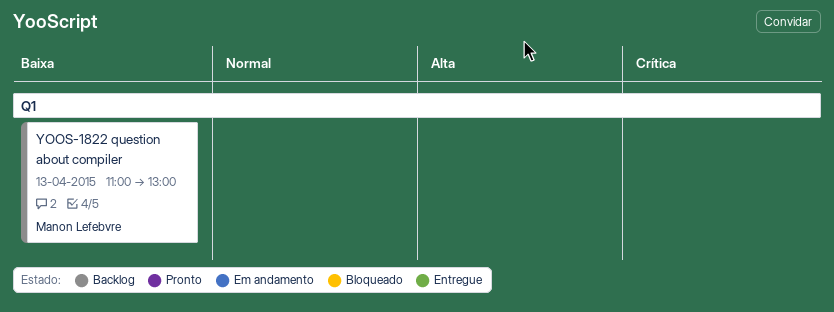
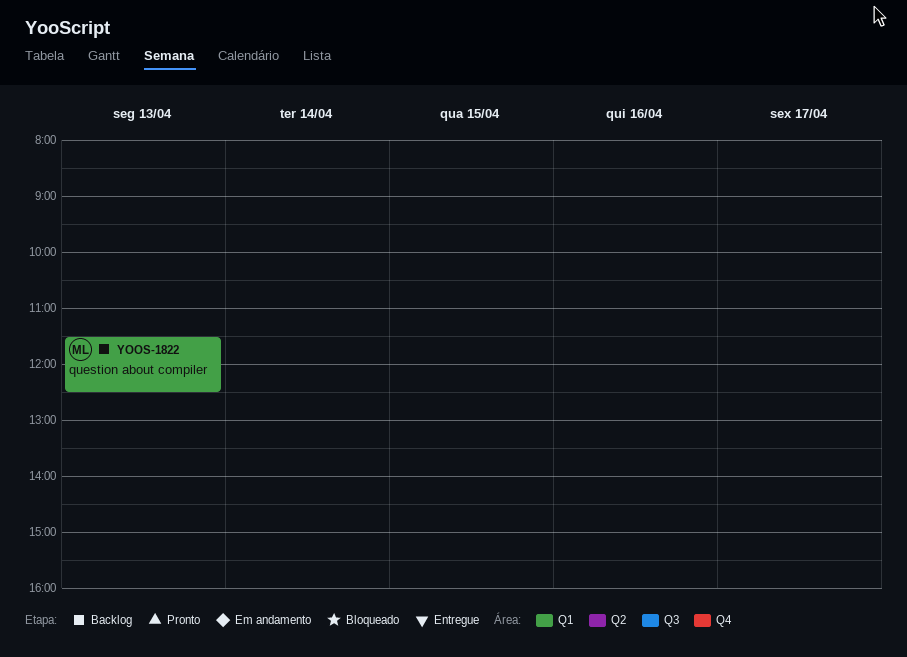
YOOS-1822, begins: 11:00 -> 11:30
YOOS-1822, ends: 13:00 -> 12:30

